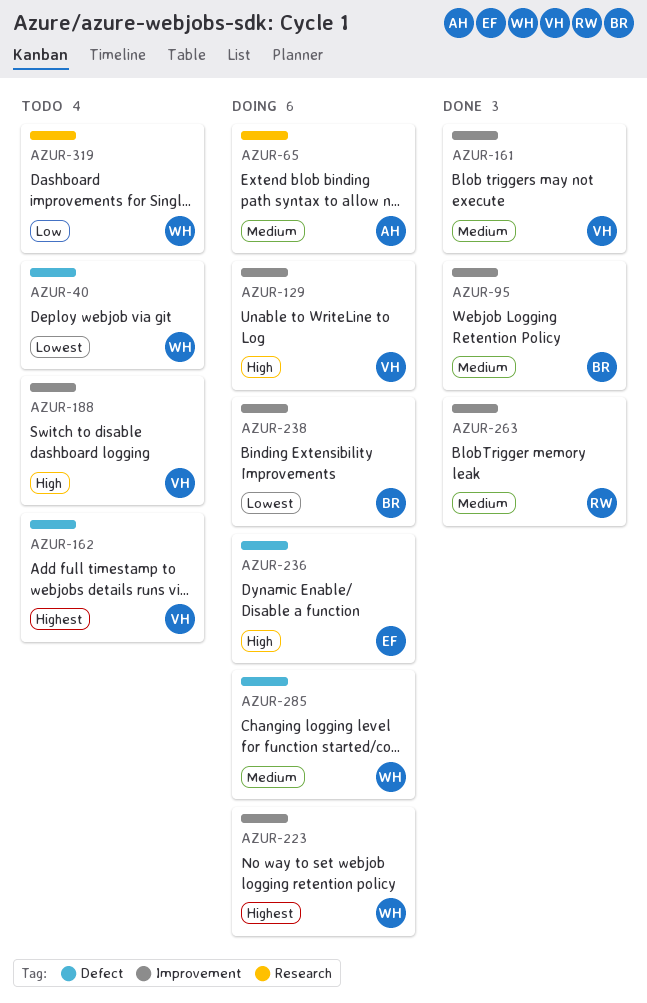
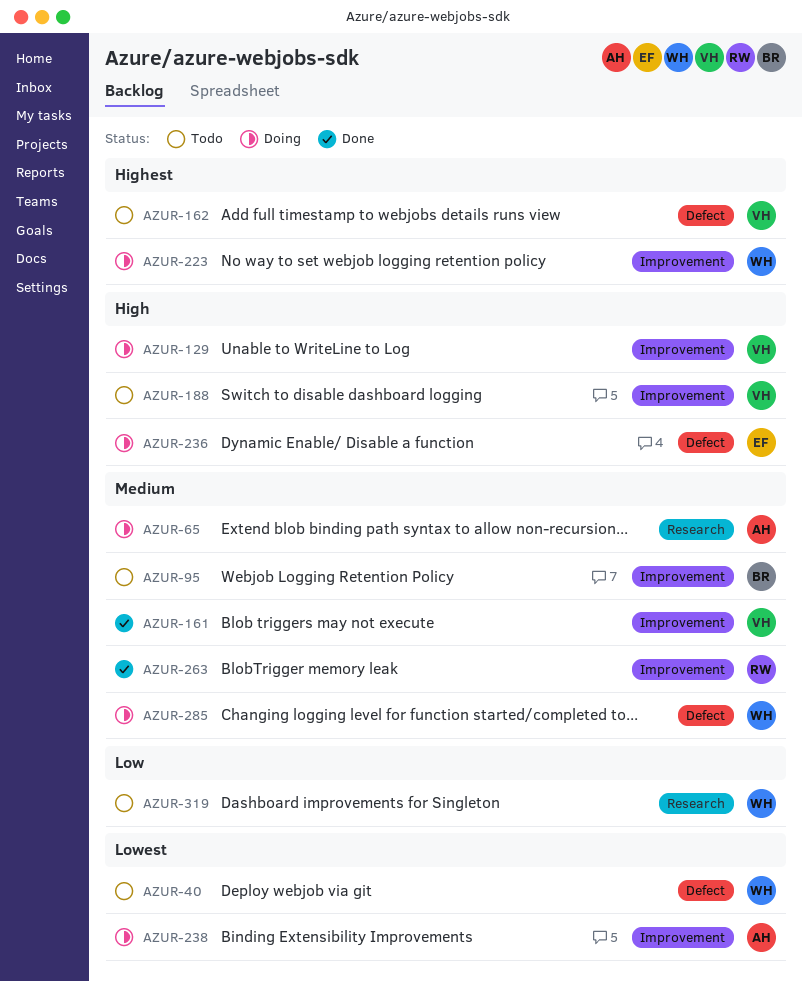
AZUR-95, status: Done -> Todo
AZUR-238, owner: BR -> AH

